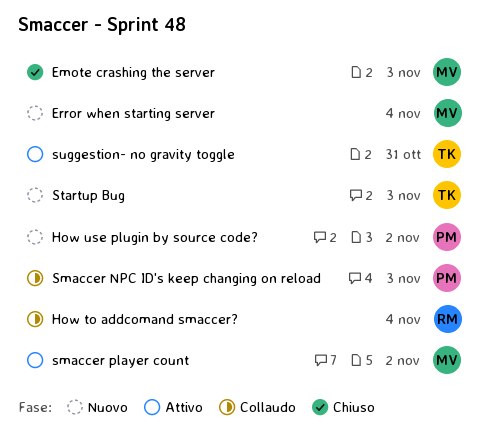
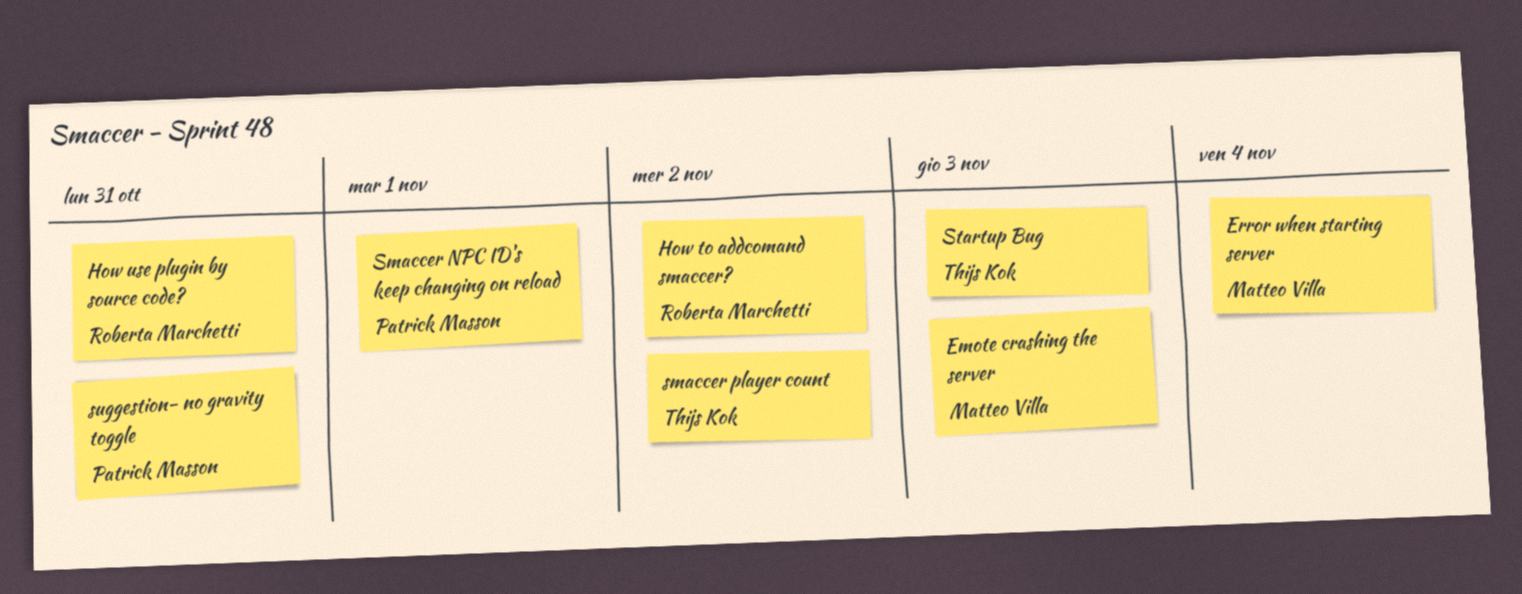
How to addcomand smaccer?, due: Nov 4 -> Nov 2
How use plugin by source code?, owner: Patrick Masson -> Roberta Marchetti
How use plugin by source code?, due: Nov 2 -> Oct 31
Smaccer NPC ID's keep changing on reload, due: Nov 3 -> Nov 1
smaccer player count, owner: Matteo Villa -> Thijs Kok
suggestion- no gravity toggle, owner: Thijs Kok -> Patrick Masson

